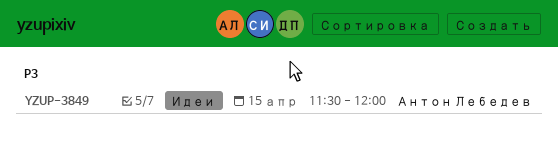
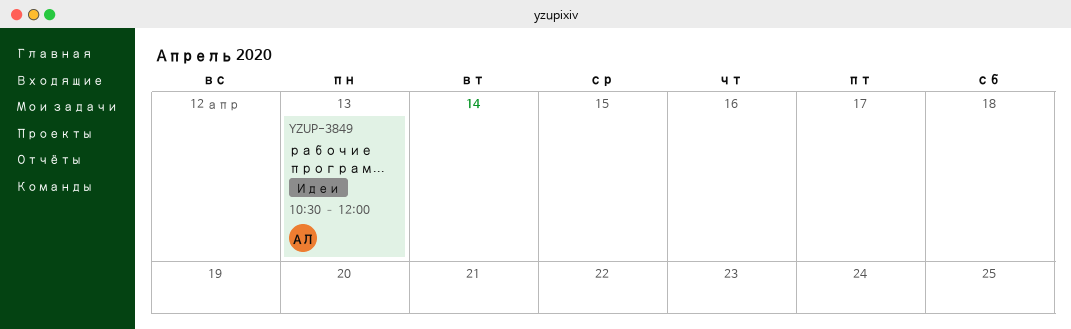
YZUP-3849, day: Apr 15 -> Apr 13
YZUP-3849, begins: 11:30 -> 10:30

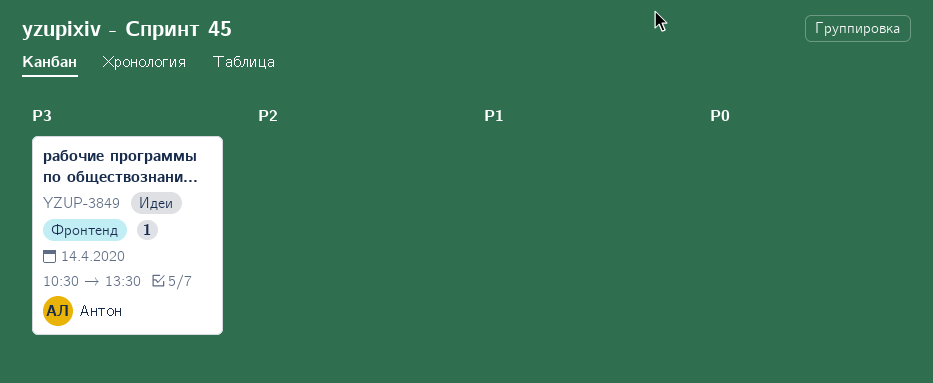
YZUP-3849, day: Apr 13 -> Apr 14
YZUP-3849, ends: 12:00 -> 13:30

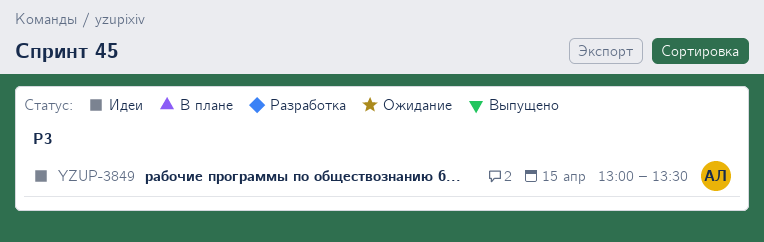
YZUP-3849, day: Apr 14 -> Apr 15
YZUP-3849, begins: 10:30 -> 13:00

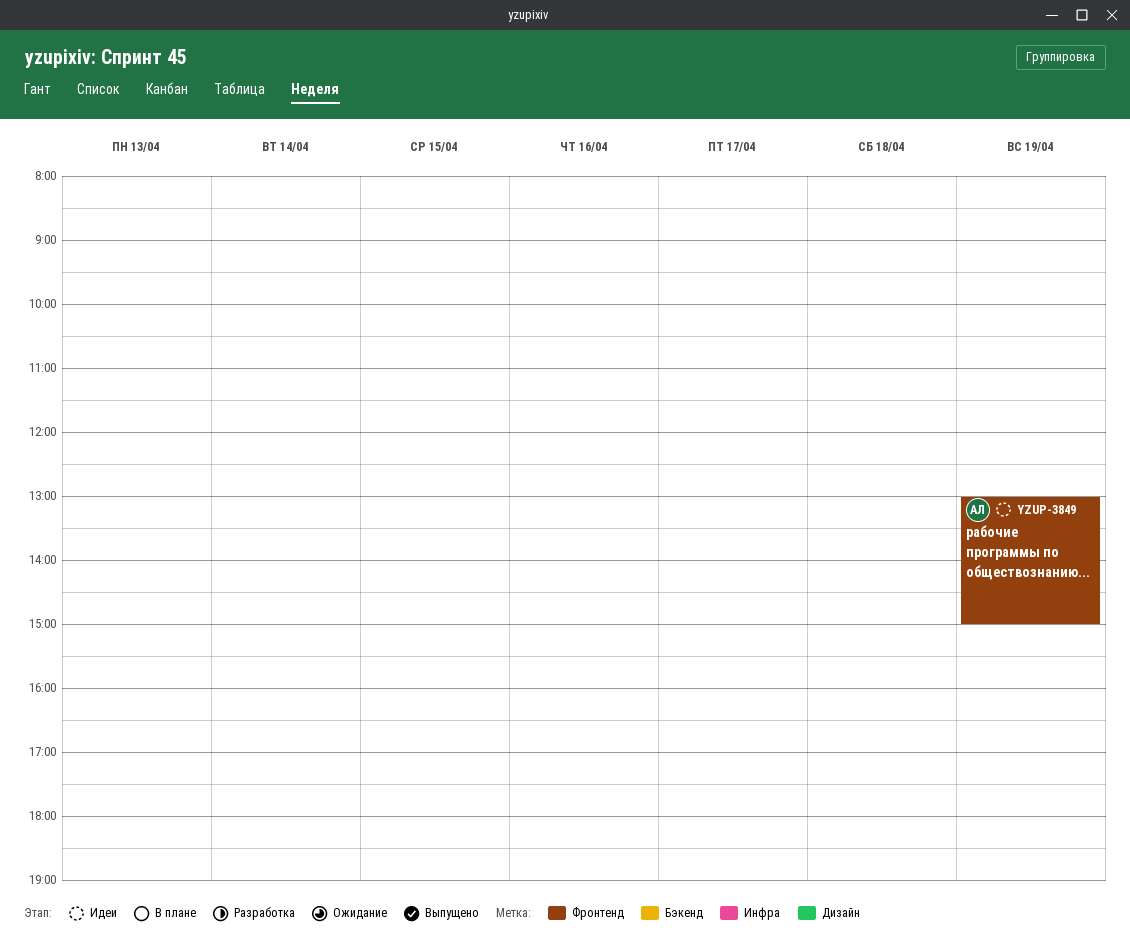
YZUP-3849, day: Apr 15 -> Apr 19
YZUP-3849, ends: 13:30 -> 15:00

